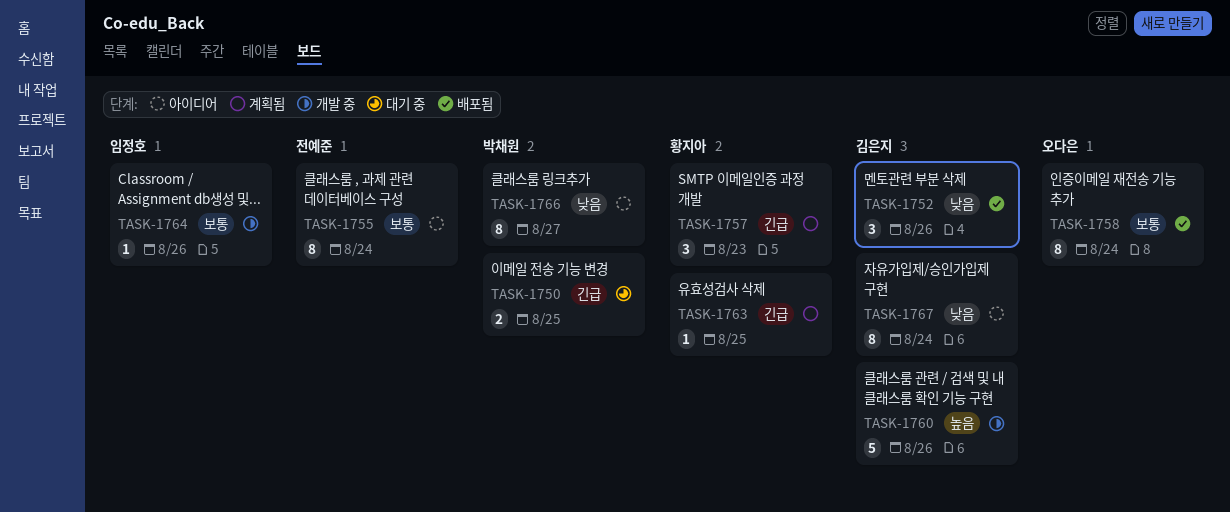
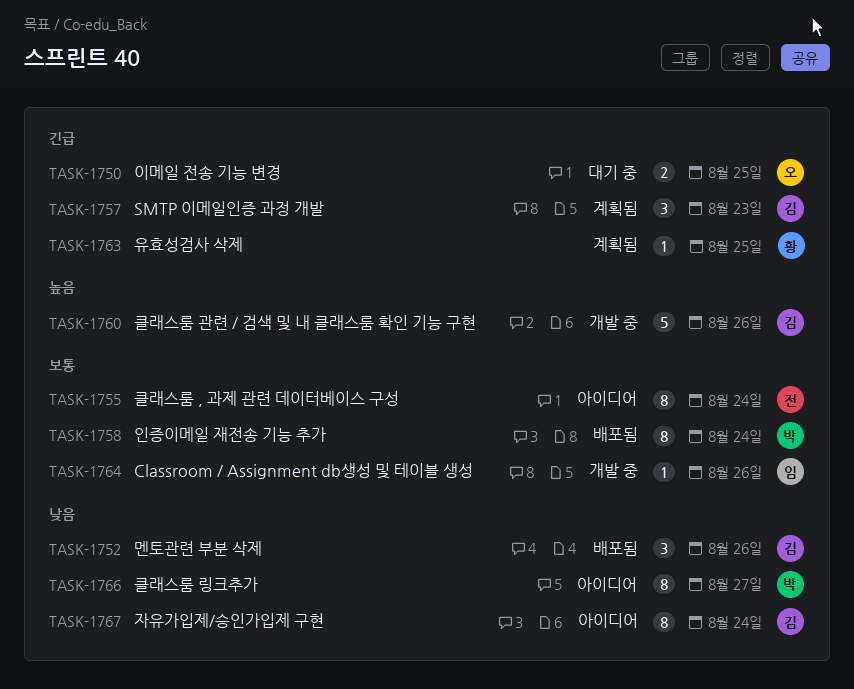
TASK-1750, owner: 박채원 -> 오다은
TASK-1757, owner: 황지아 -> 김은지
TASK-1758, owner: 오다은 -> 박채원

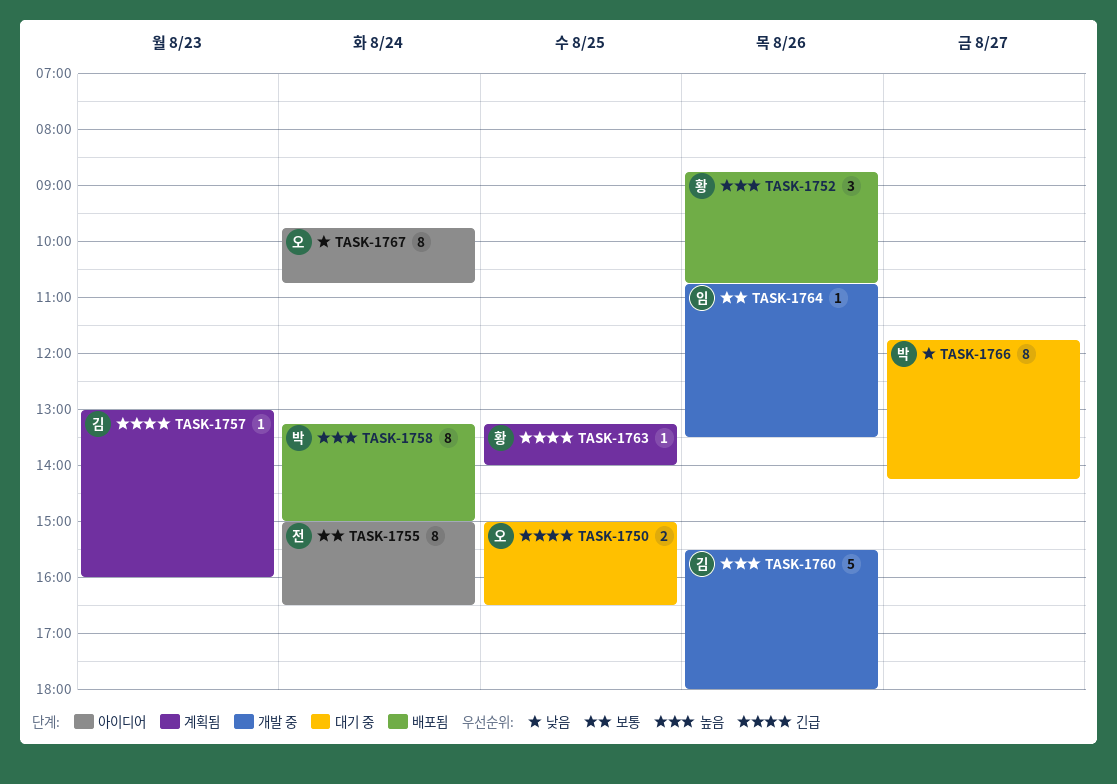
TASK-1752, owner: 김 -> 황
TASK-1752, priority: 낮음 -> 높음
TASK-1757, estimate: 3 -> 1
TASK-1758, priority: 보통 -> 높음
TASK-1766, status: 아이디어 -> 대기 중
TASK-1767, owner: 김 -> 오

